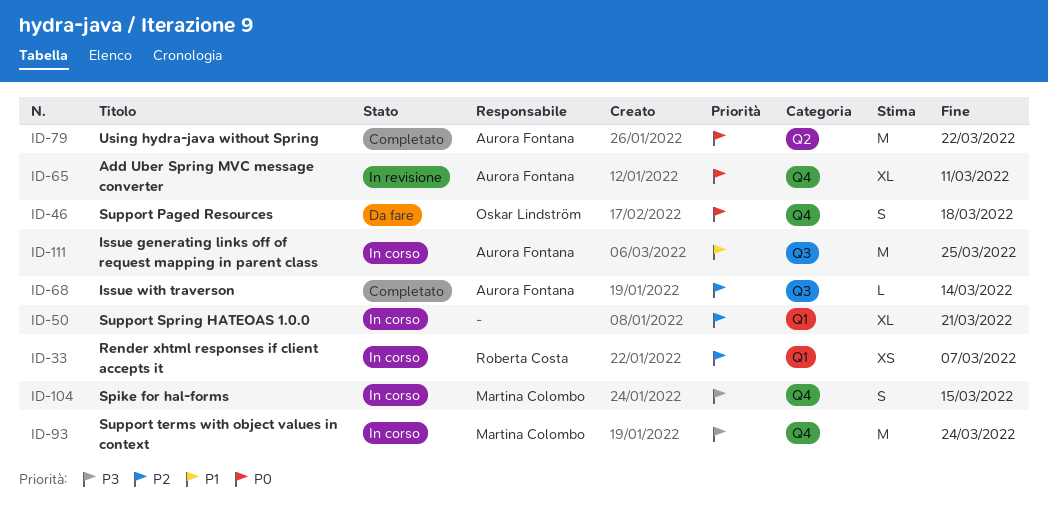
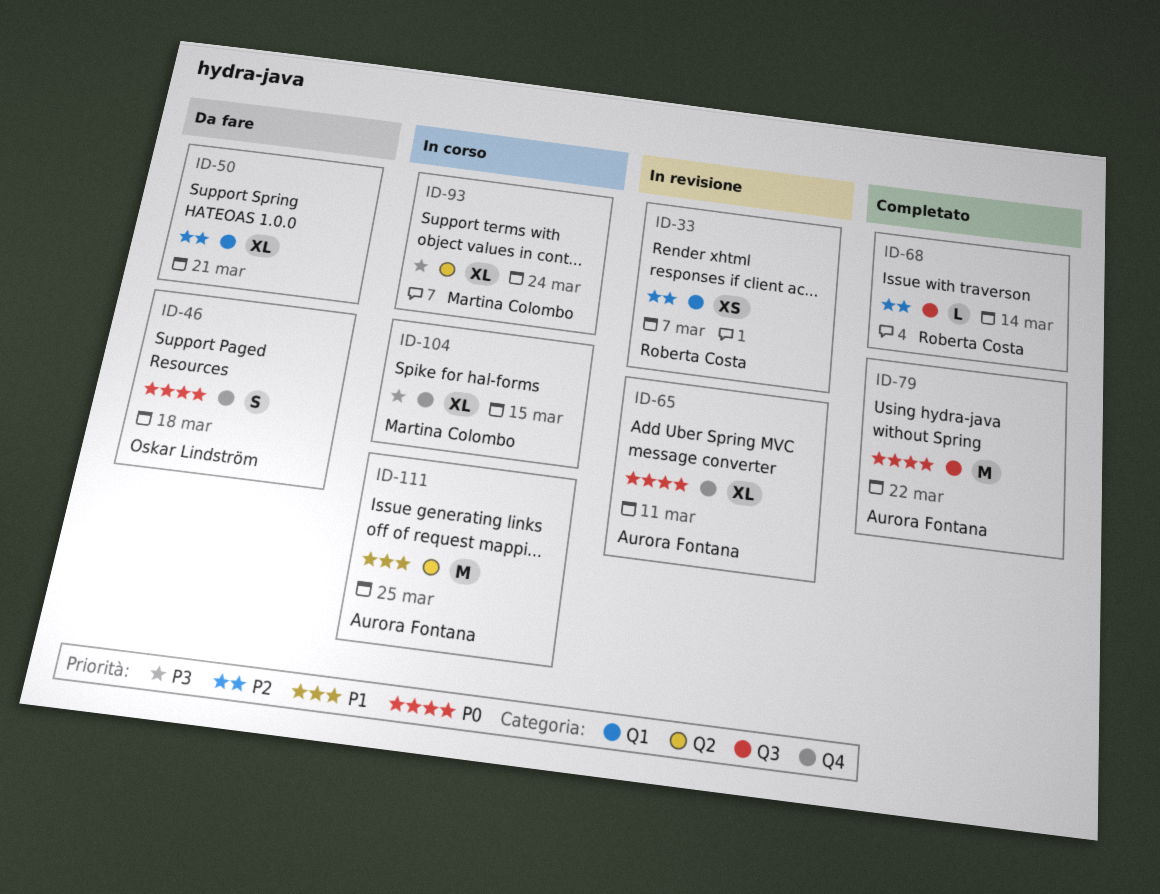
ID-33, status: In corso -> In revisione
ID-50, status: In corso -> Da fare
ID-68, owner: Aurora Fontana -> Roberta Costa
ID-79, label: Q2 -> Q3
ID-93, label: Q4 -> Q2
ID-93, estimate: M -> XL
ID-104, estimate: S -> XL
ID-111, label: Q3 -> Q2

